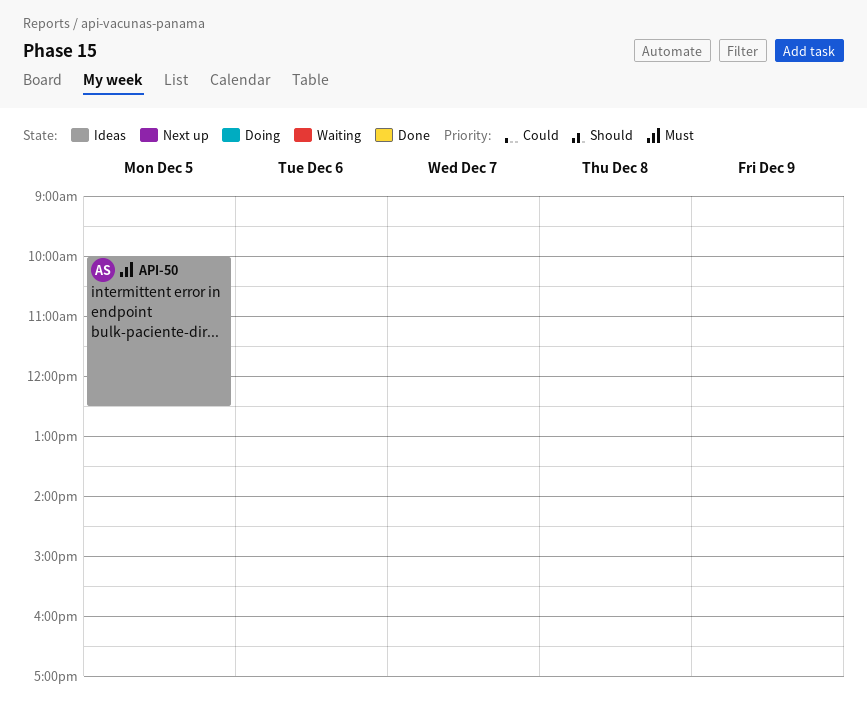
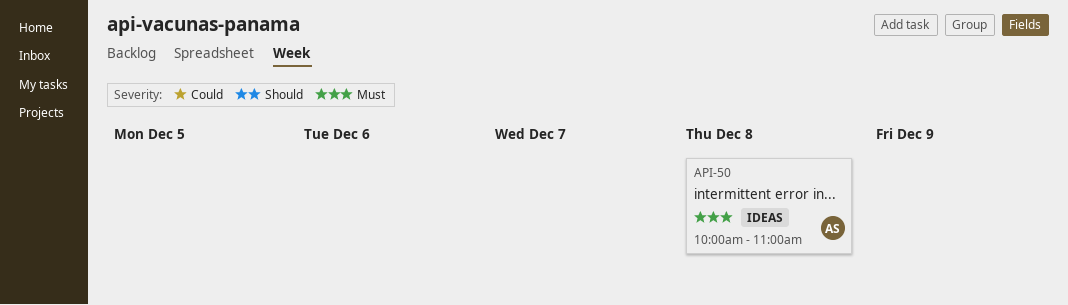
API-50, day: Dec 5 -> Dec 8
API-50, ends: 12:30 -> 11:00

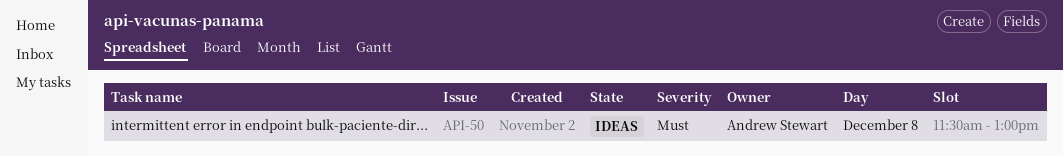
API-50, begins: 10:00 -> 11:30
API-50, ends: 11:00 -> 13:00

